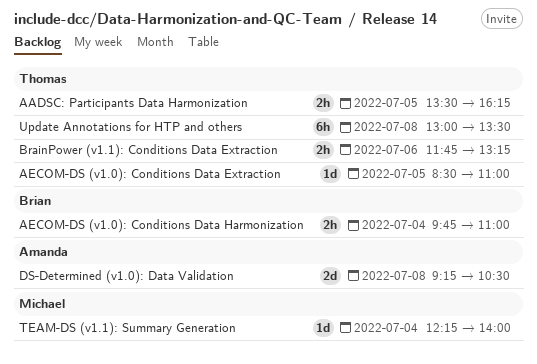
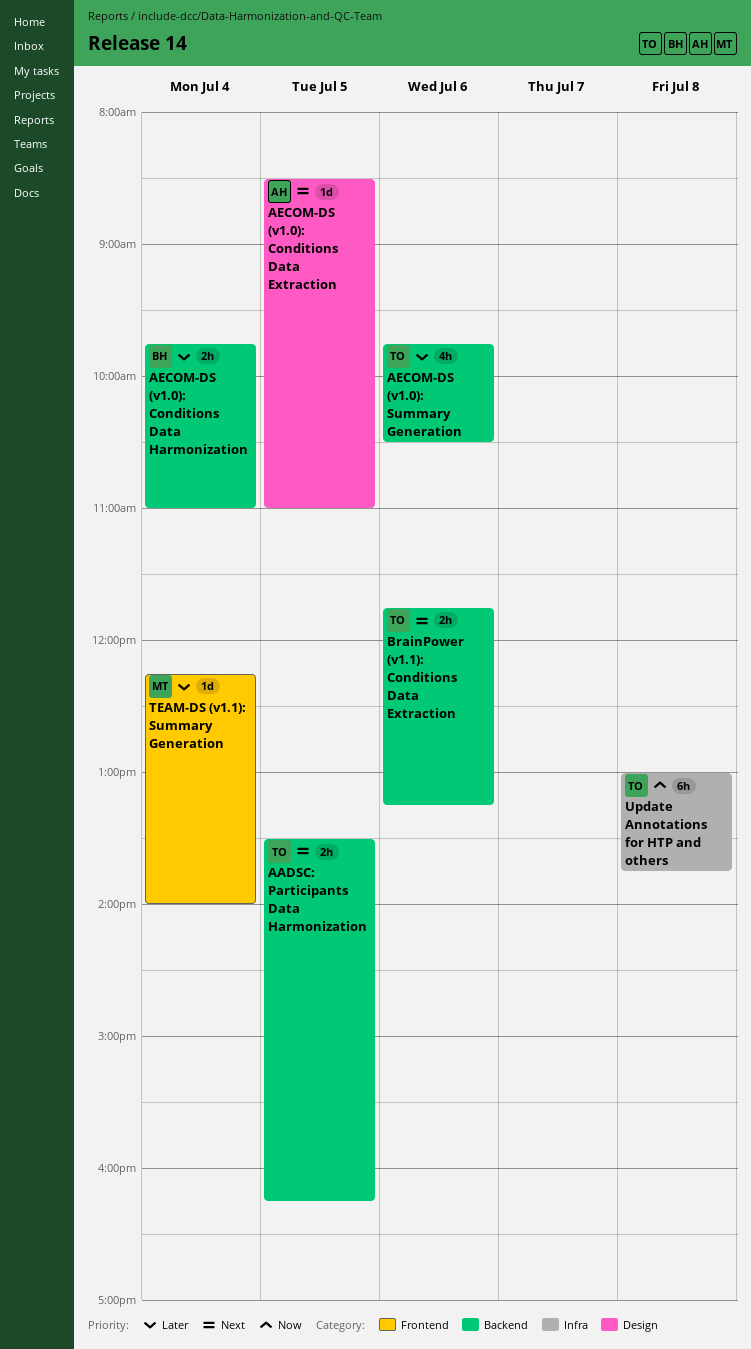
AECOM-DS (v1.0): Conditions Data Extraction, owner: Thomas -> Amanda
AECOM-DS (v1.0): Summary Generation: none -> present
DS-Determined (v1.0): Data Validation: present -> none
Update Annotations for HTP and others, ends: 13:30 -> 13:45

